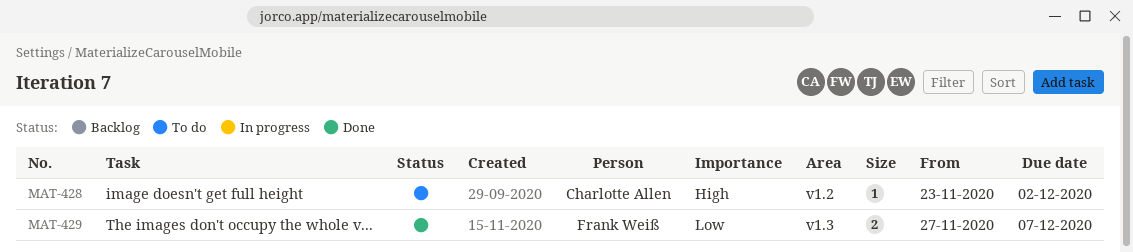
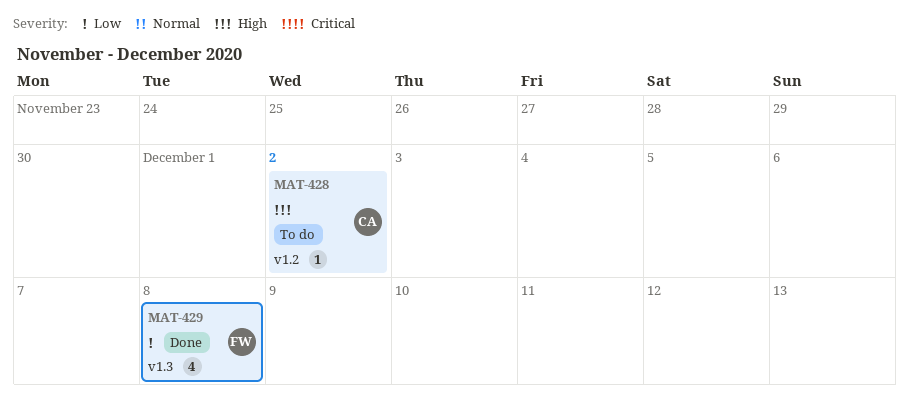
MAT-429, estimate: 2 -> 4
MAT-429, due: Dec 7 -> Dec 8

